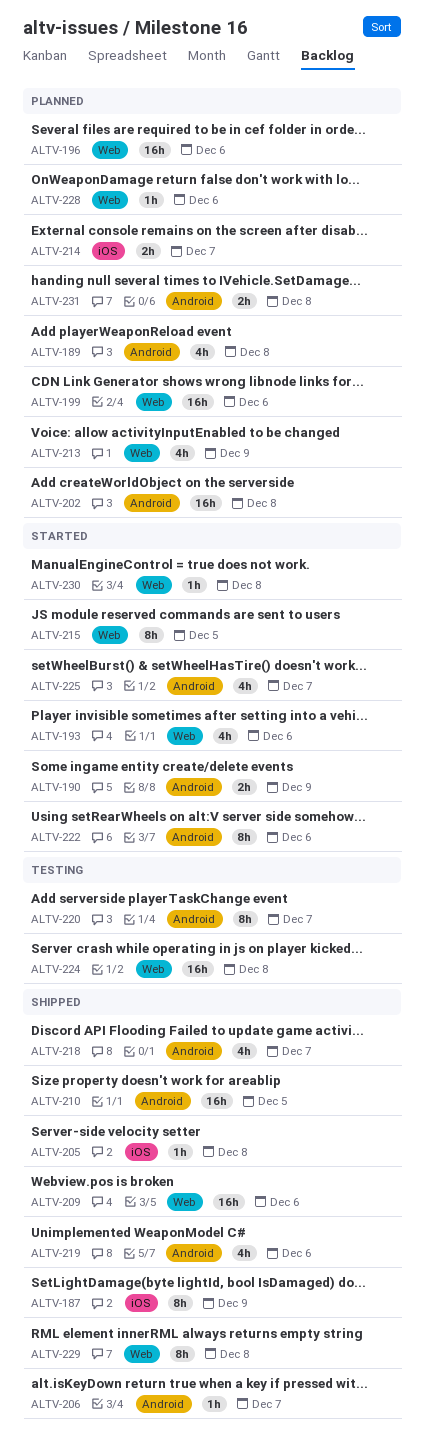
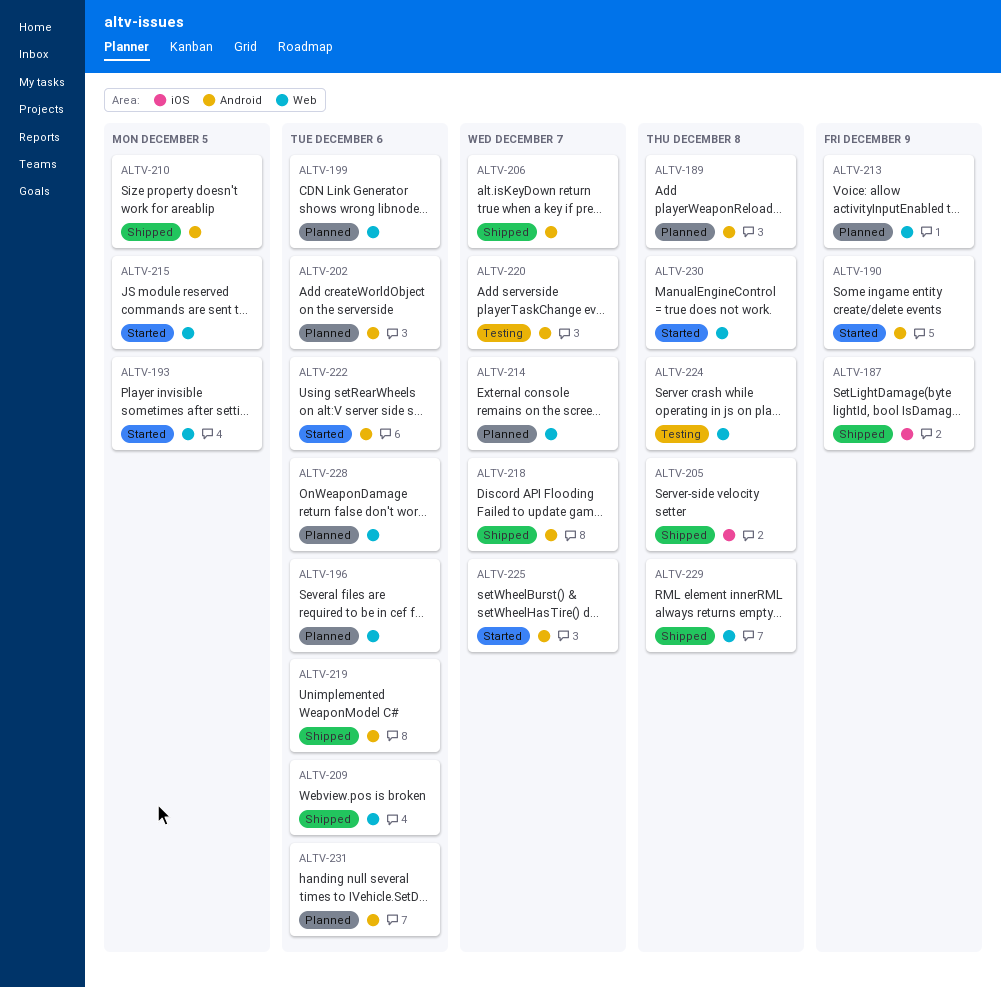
ALTV-193, due: Dec 6 -> Dec 5
ALTV-202, due: Dec 8 -> Dec 6
ALTV-214, label: iOS -> Web
ALTV-231, due: Dec 8 -> Dec 6

